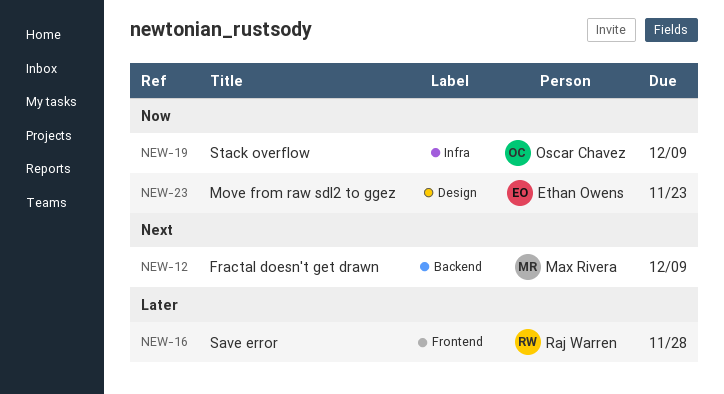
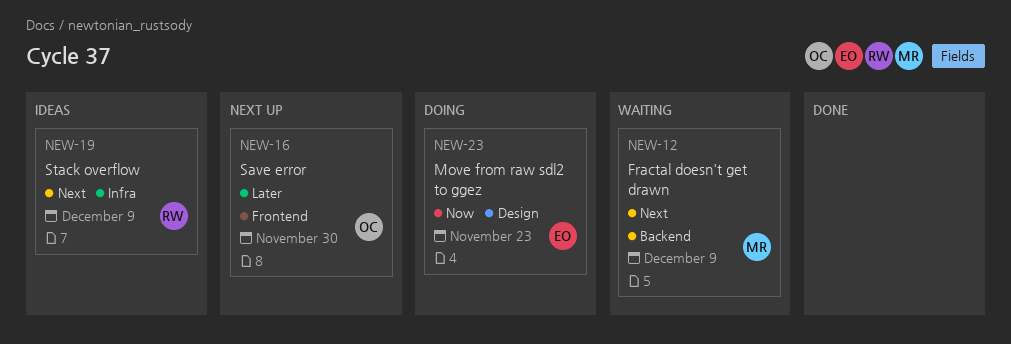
NEW-16, owner: Raj Warren -> Oscar Chavez
NEW-16, due: Nov 28 -> Nov 30
NEW-19, owner: Oscar Chavez -> Raj Warren
NEW-19, priority: Now -> Next

